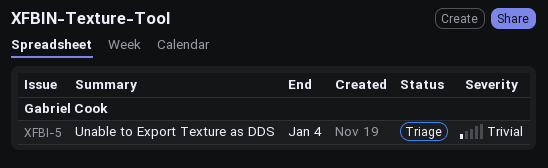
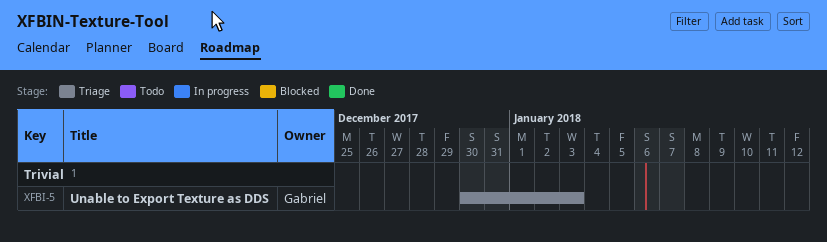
XFBI-5, due: Jan 4 -> Jan 3

